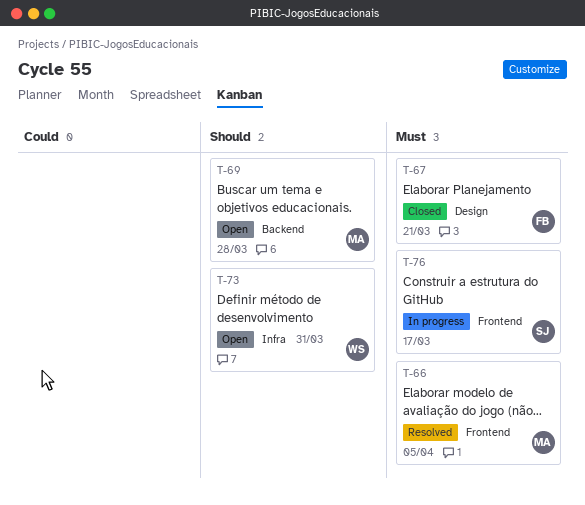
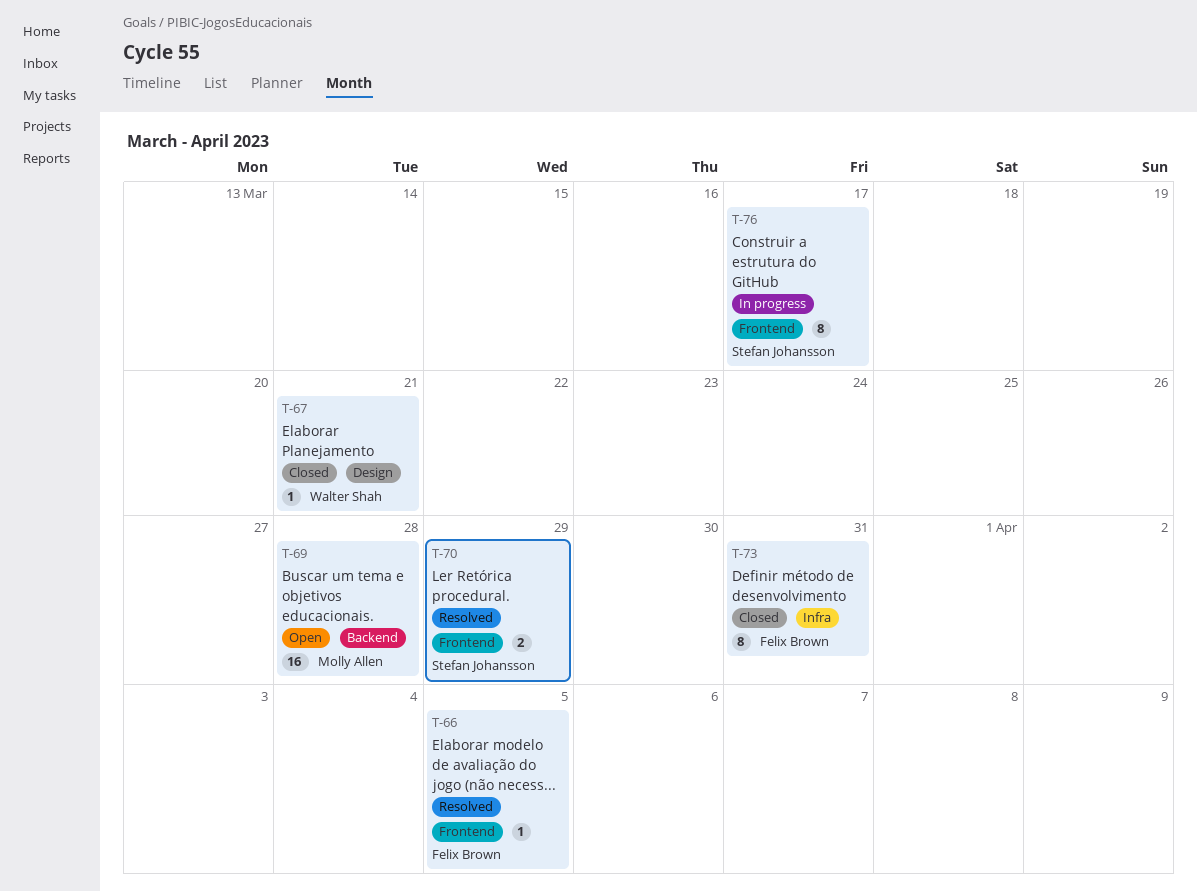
T-66, owner: Molly Allen -> Felix Brown
T-67, owner: Felix Brown -> Walter Shah
T-70: none -> present
T-73, status: Open -> Closed
T-73, owner: Walter Shah -> Felix Brown

